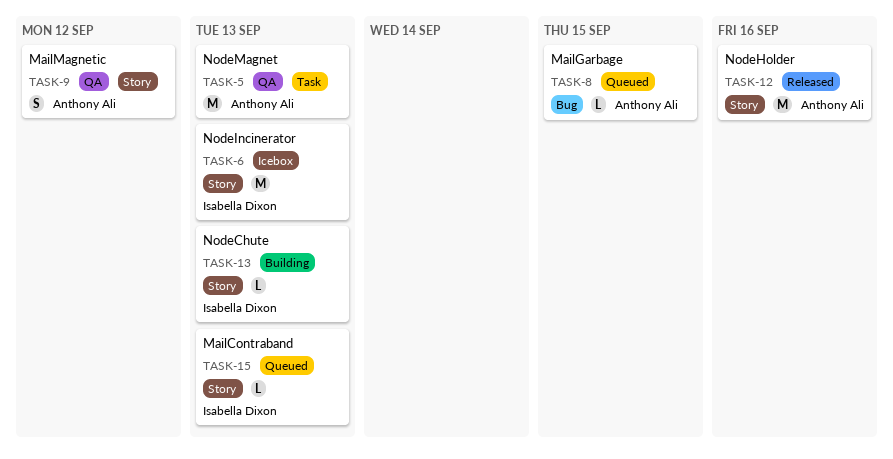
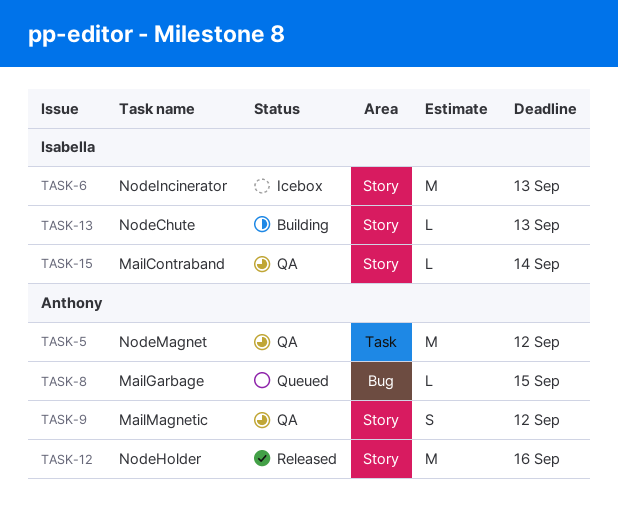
TASK-5, due: Sep 13 -> Sep 12
TASK-15, status: Queued -> QA
TASK-15, due: Sep 13 -> Sep 14

